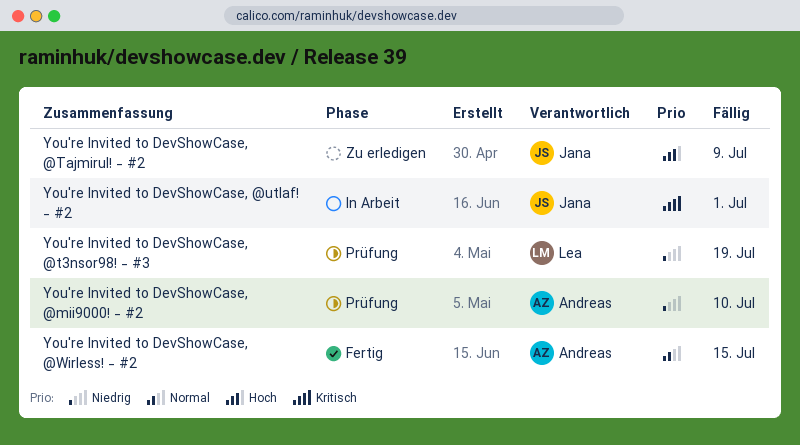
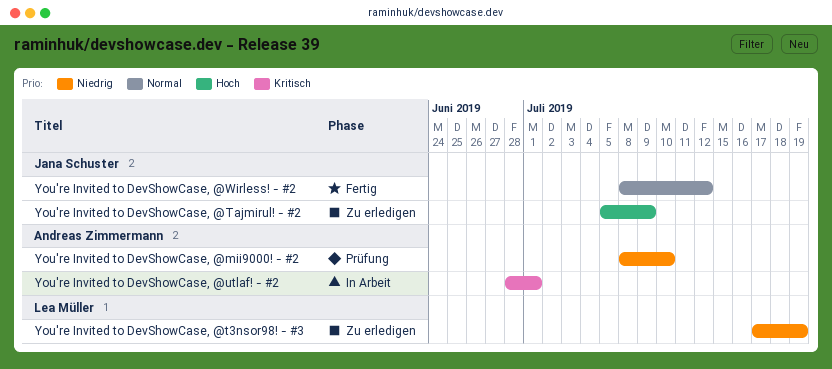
You're Invited to DevShowCase, @t3nsor98! - #3, status: Prüfung -> Zu erledigen
You're Invited to DevShowCase, @utlaf! - #2, owner: Jana Schuster -> Andreas Zimmermann
You're Invited to DevShowCase, @Wirless! - #2, owner: Andreas Zimmermann -> Jana Schuster
You're Invited to DevShowCase, @Wirless! - #2, due: Jul 15 -> Jul 12

